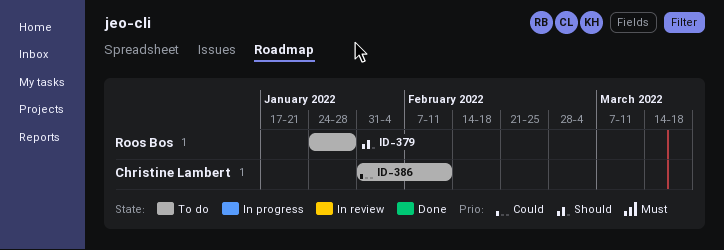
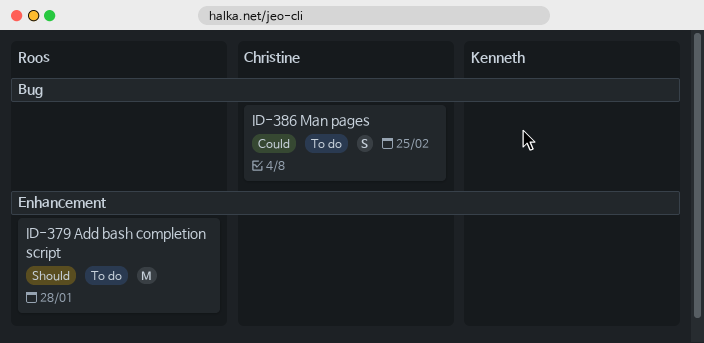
ID-386, due: Feb 11 -> Feb 25

